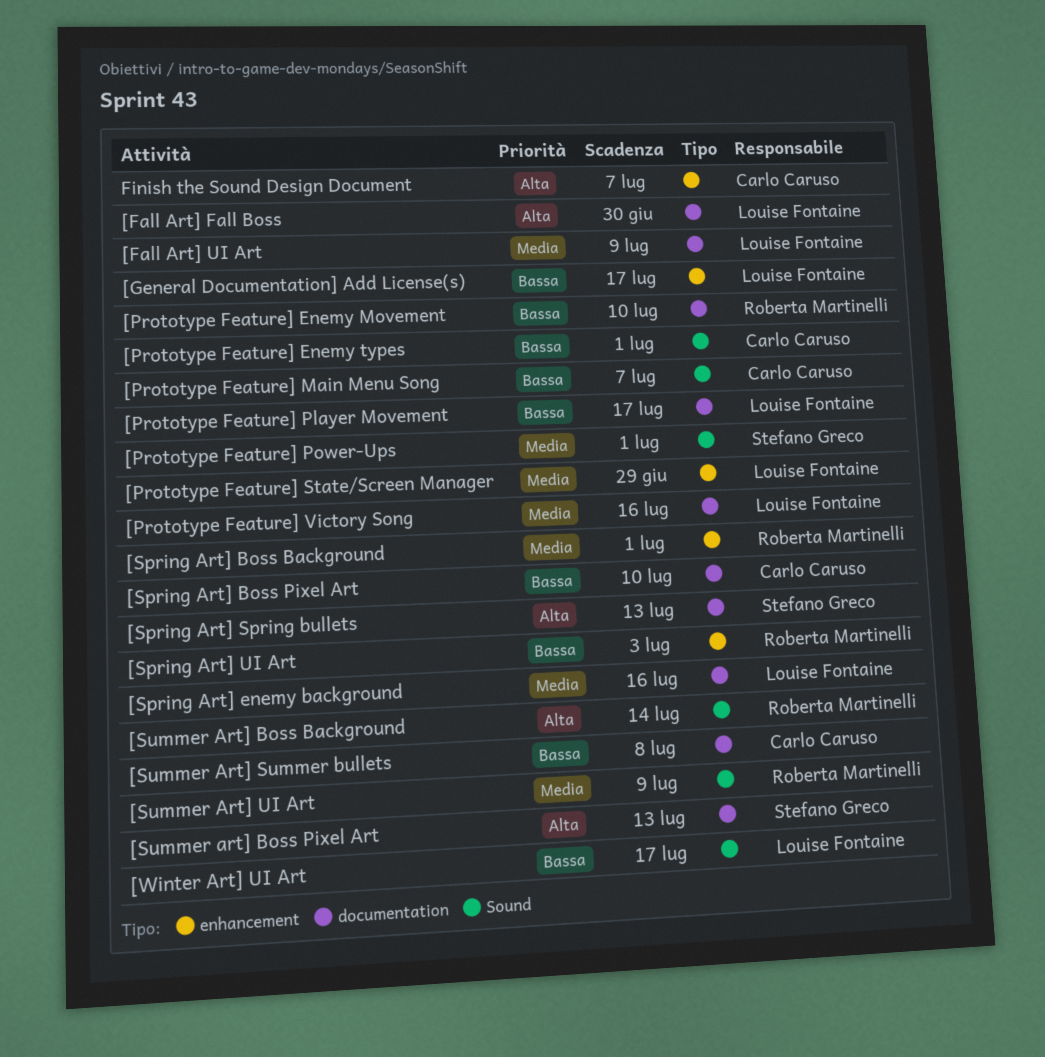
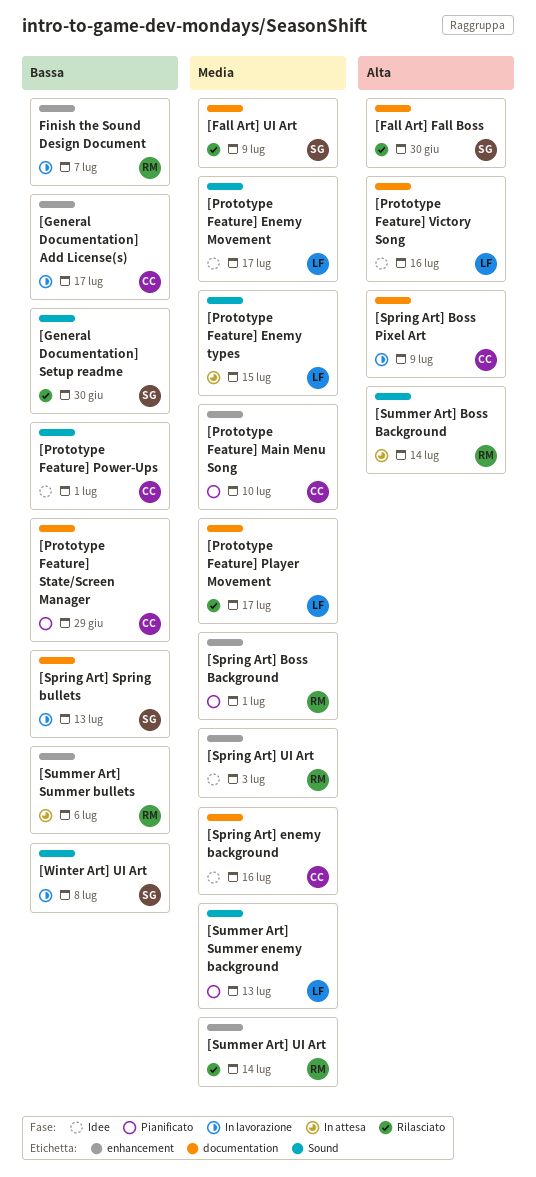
[Fall Art] Fall Boss, owner: Louise Fontaine -> Stefano Greco
[Fall Art] UI Art, owner: Louise Fontaine -> Stefano Greco
[General Documentation] Add License(s), owner: Louise Fontaine -> Carlo Caruso
[General Documentation] Setup readme: none -> present
[Prototype Feature] Enemy Movement, owner: Roberta Martinelli -> Louise Fontaine
[Prototype Feature] Enemy Movement, priority: Bassa -> Media
[Prototype Feature] Enemy Movement, label: documentation -> Sound
[Prototype Feature] Enemy Movement, due: Jul 10 -> Jul 17
[Prototype Feature] Enemy types, owner: Carlo Caruso -> Louise Fontaine
[Prototype Feature] Enemy types, priority: Bassa -> Media
[Prototype Feature] Enemy types, due: Jul 1 -> Jul 15
[Prototype Feature] Main Menu Song, priority: Bassa -> Media
[Prototype Feature] Main Menu Song, label: Sound -> enhancement
[Prototype Feature] Main Menu Song, due: Jul 7 -> Jul 10
[Prototype Feature] Player Movement, priority: Bassa -> Media
[Prototype Feature] Power-Ups, owner: Stefano Greco -> Carlo Caruso
[Prototype Feature] Power-Ups, priority: Media -> Bassa
[Prototype Feature] State/Screen Manager, owner: Louise Fontaine -> Carlo Caruso
[Prototype Feature] State/Screen Manager, priority: Media -> Bassa
[Prototype Feature] State/Screen Manager, label: enhancement -> documentation
[Prototype Feature] Victory Song, priority: Media -> Alta
[Spring Art] Boss Pixel Art, priority: Bassa -> Alta
[Spring Art] Boss Pixel Art, due: Jul 10 -> Jul 9
[Spring Art] enemy background, owner: Louise Fontaine -> Carlo Caruso
[Spring Art] Spring bullets, priority: Alta -> Bassa
[Spring Art] UI Art, priority: Bassa -> Media
[Summer art] Boss Pixel Art: present -> none
[Summer Art] Summer bullets, owner: Carlo Caruso -> Roberta Martinelli
[Summer Art] Summer bullets, label: documentation -> enhancement
[Summer Art] Summer bullets, due: Jul 8 -> Jul 6
[Summer Art] Summer enemy background: none -> present
[Summer Art] UI Art, label: Sound -> enhancement
[Summer Art] UI Art, due: Jul 9 -> Jul 14
[Winter Art] UI Art, owner: Louise Fontaine -> Stefano Greco
[Winter Art] UI Art, due: Jul 17 -> Jul 8
Finish the Sound Design Document, owner: Carlo Caruso -> Roberta Martinelli
Finish the Sound Design Document, priority: Alta -> Bassa

